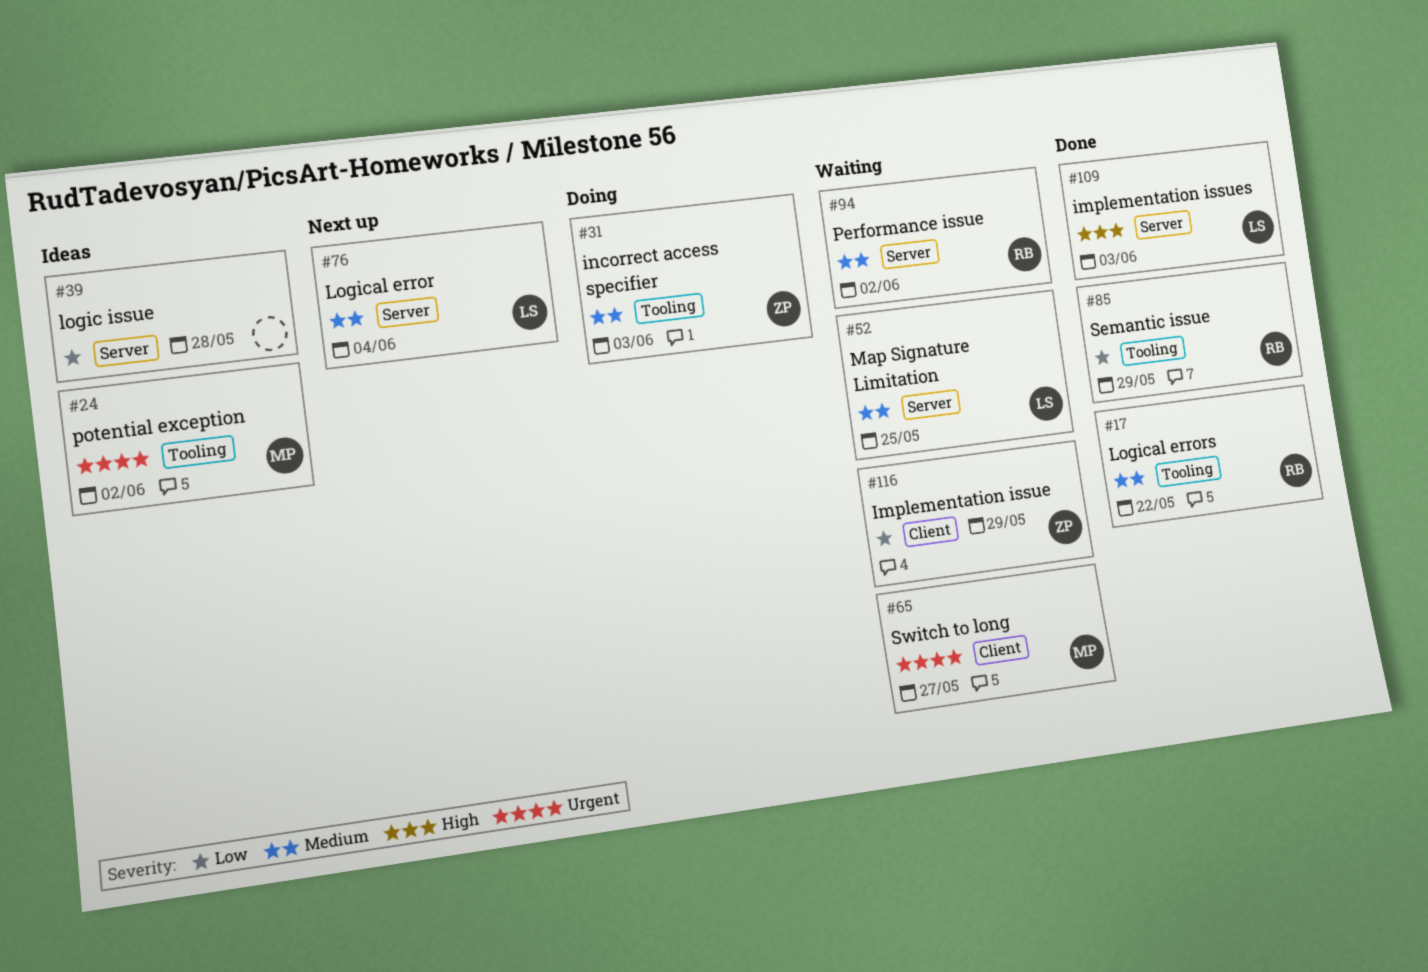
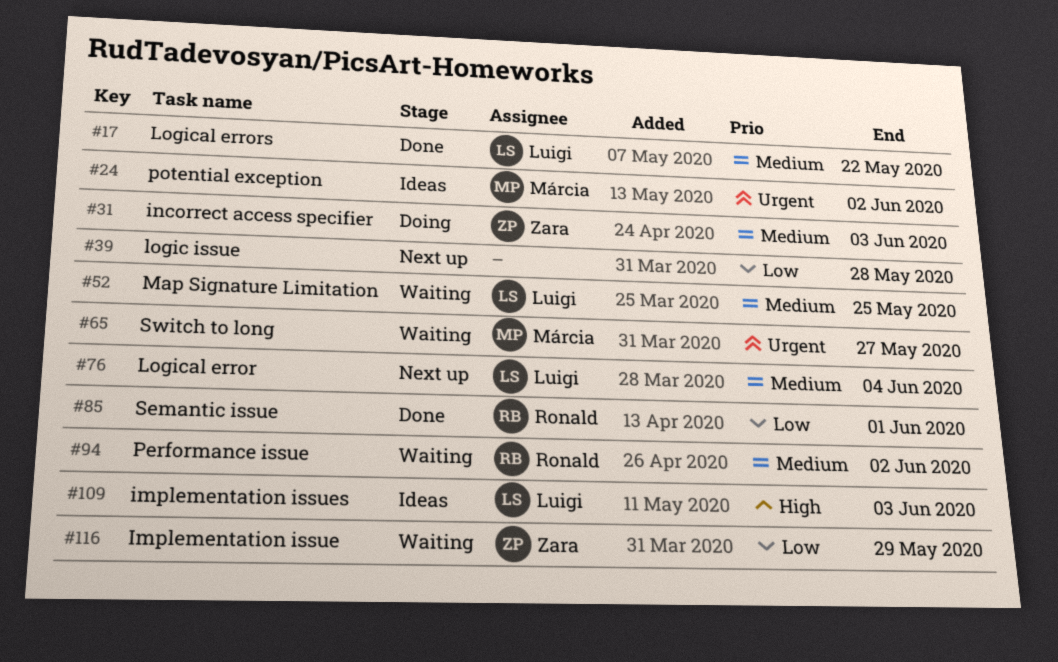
#17, owner: Ronald -> Luigi
#39, status: Ideas -> Next up
#85, due: May 29 -> Jun 1
#109, status: Done -> Ideas

